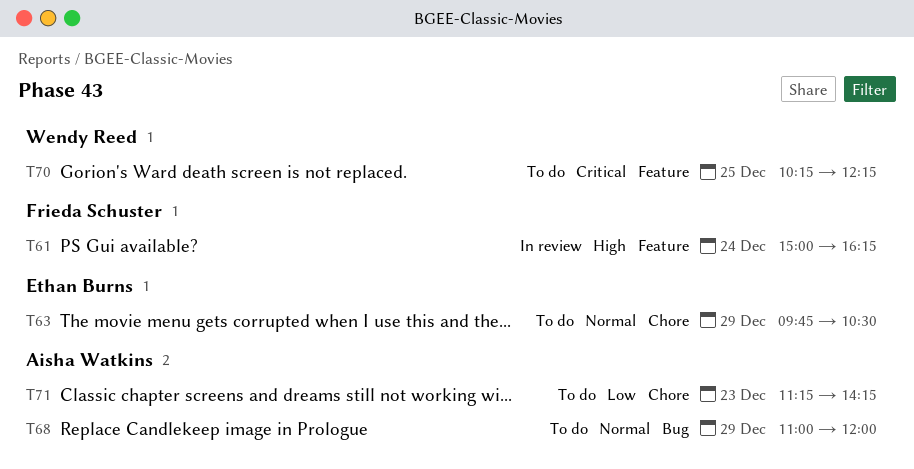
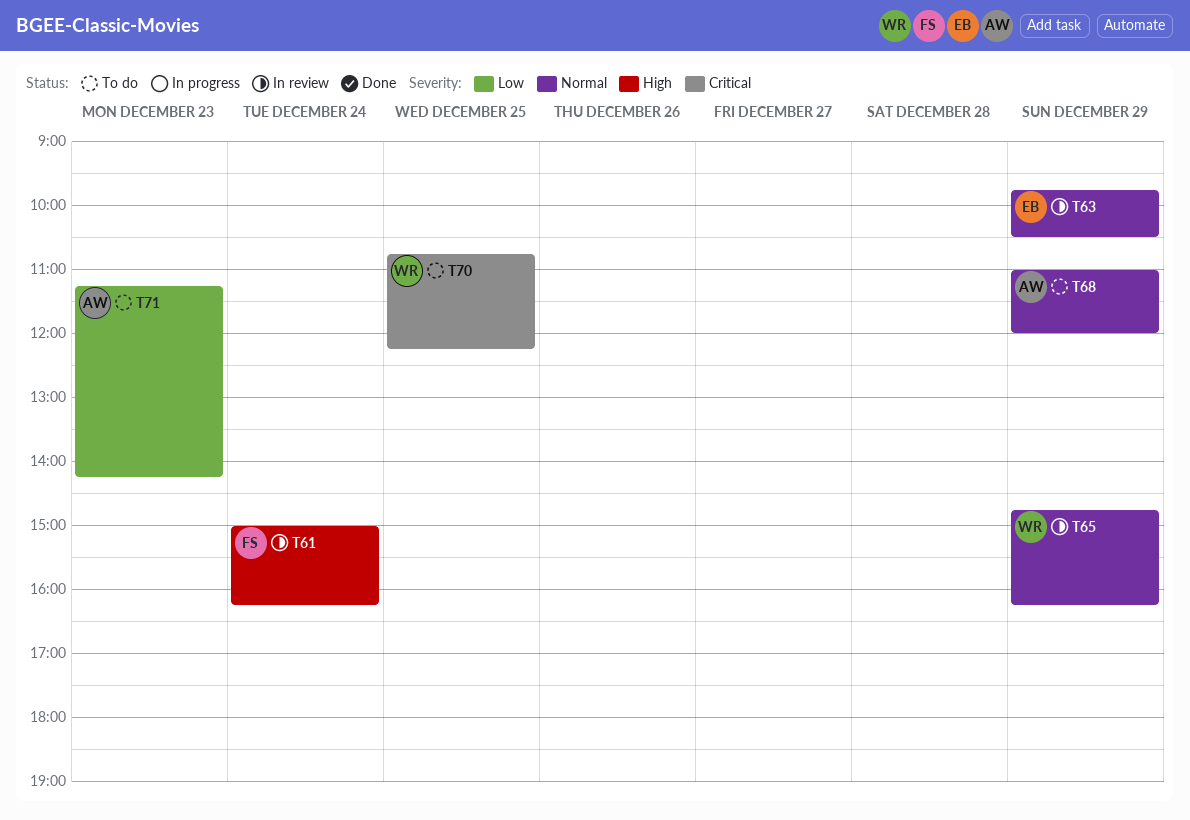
T63, status: To do -> In review
T65: none -> present
T70, begins: 10:15 -> 10:45

